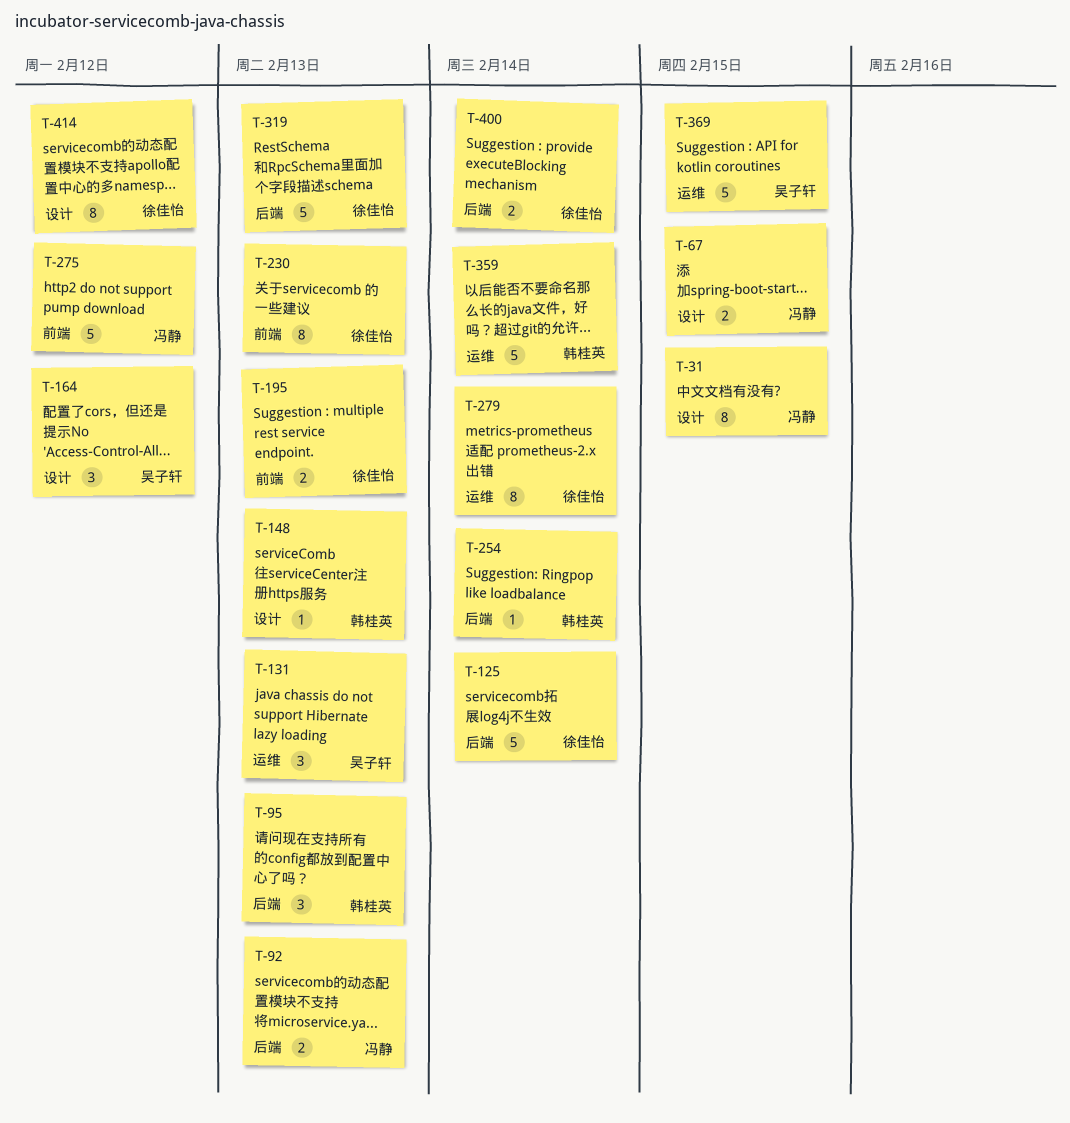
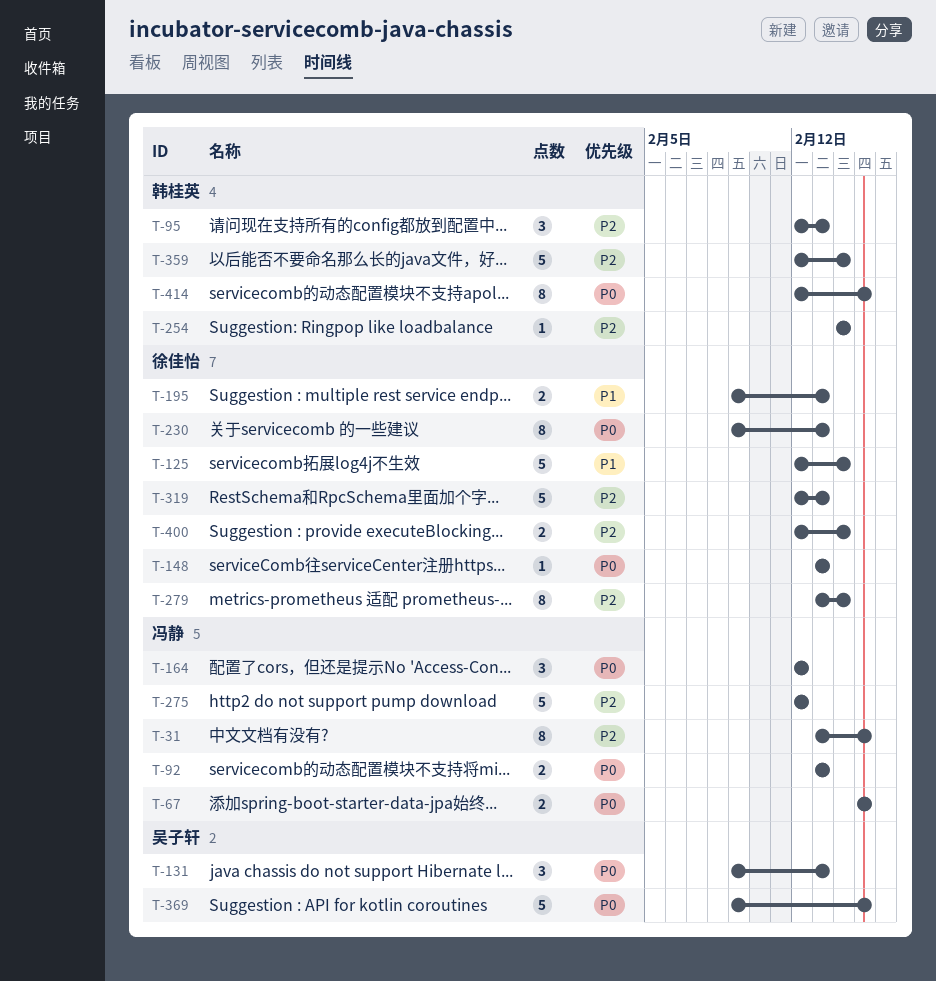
T-148, owner: 韩桂英 -> 徐佳怡
T-164, owner: 吴子轩 -> 冯静
T-414, owner: 徐佳怡 -> 韩桂英
T-414, due: Feb 12 -> Feb 15

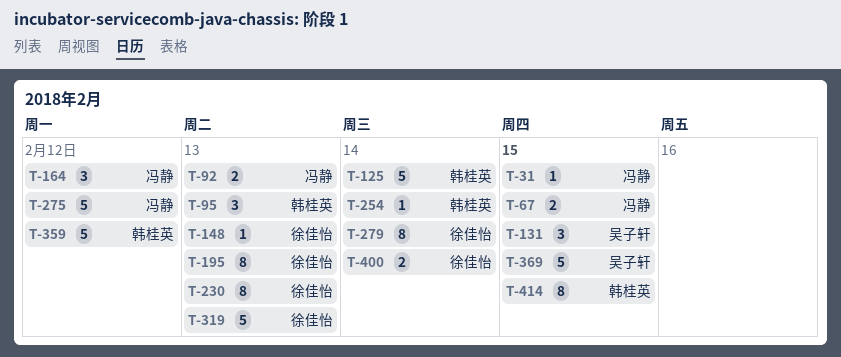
T-31, estimate: 8 -> 1
T-125, owner: 徐佳怡 -> 韩桂英
T-131, due: Feb 13 -> Feb 15
T-195, estimate: 2 -> 8
T-359, due: Feb 14 -> Feb 12

